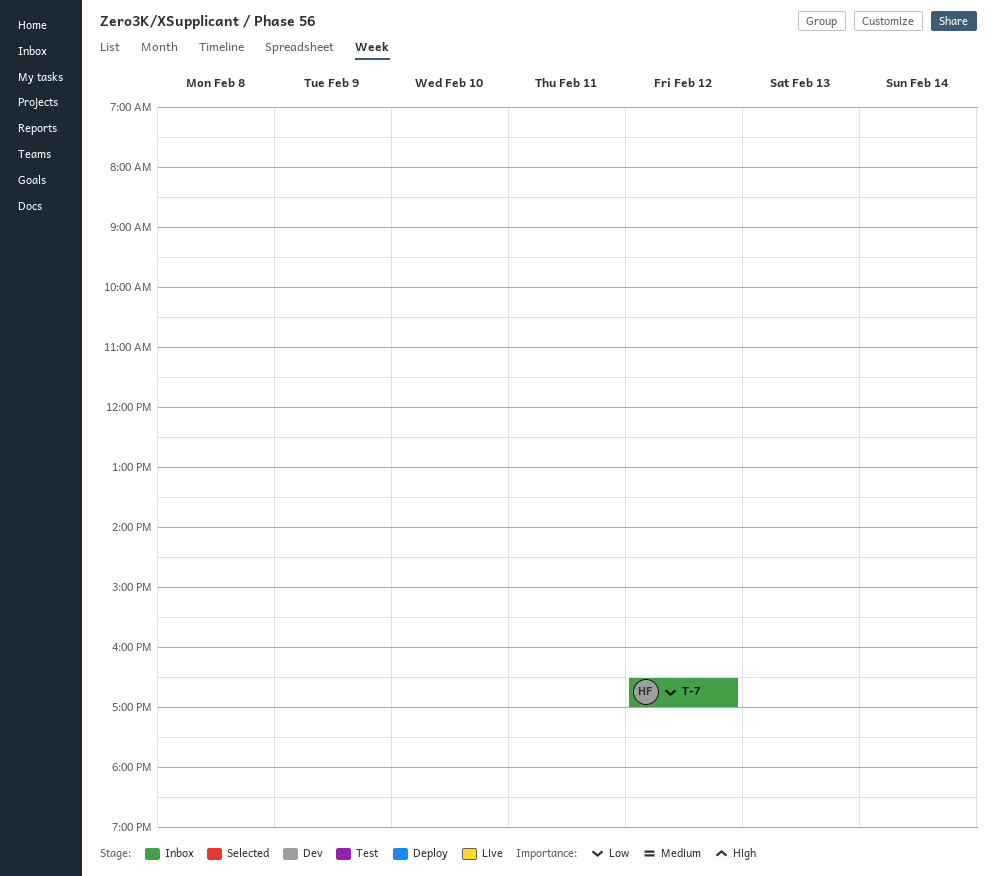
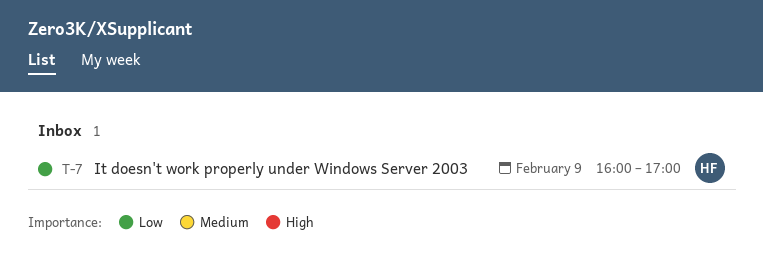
T-7, day: Feb 12 -> Feb 9
T-7, begins: 16:30 -> 16:00

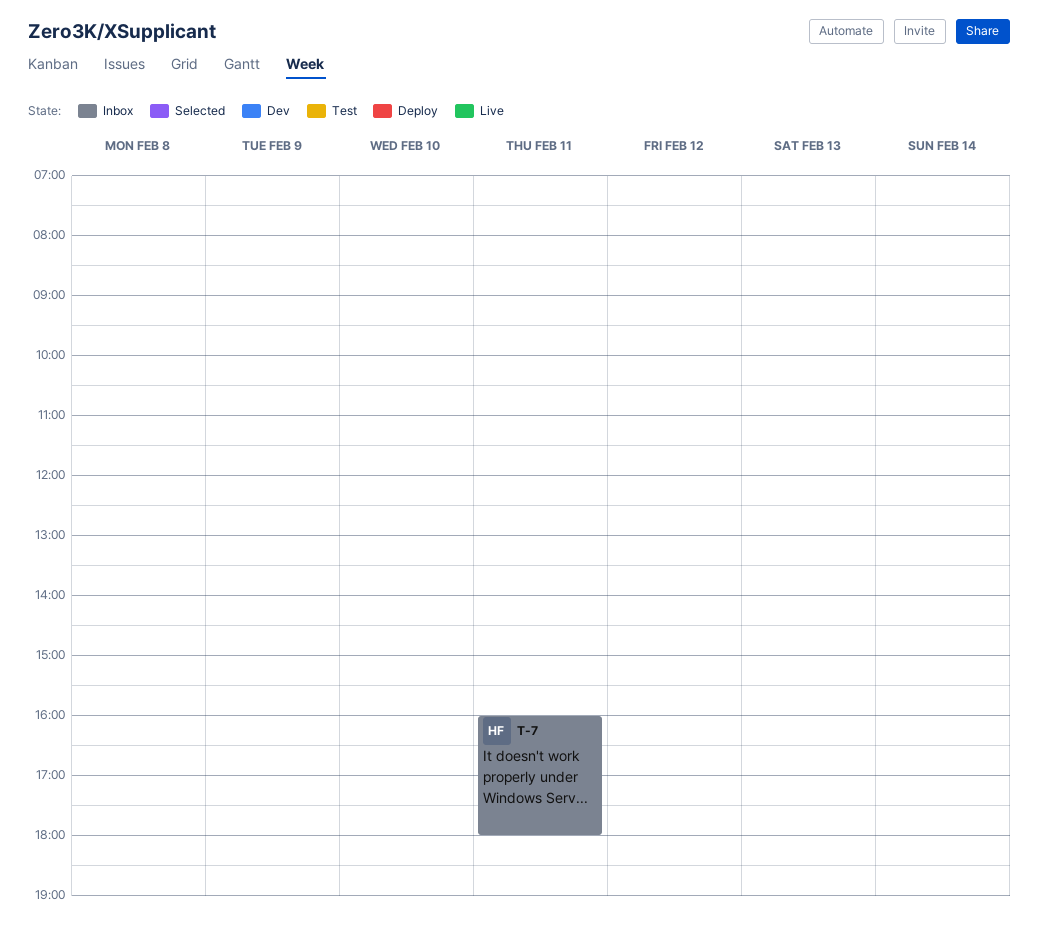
T-7, day: Feb 9 -> Feb 11
T-7, ends: 17:00 -> 18:00

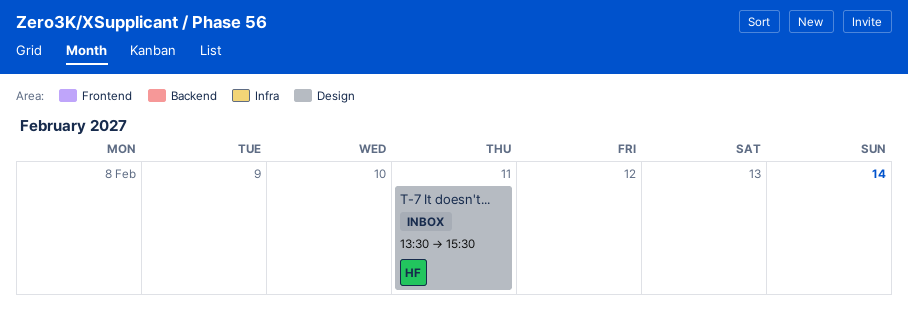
T-7, begins: 16:00 -> 13:30
T-7, ends: 18:00 -> 15:30

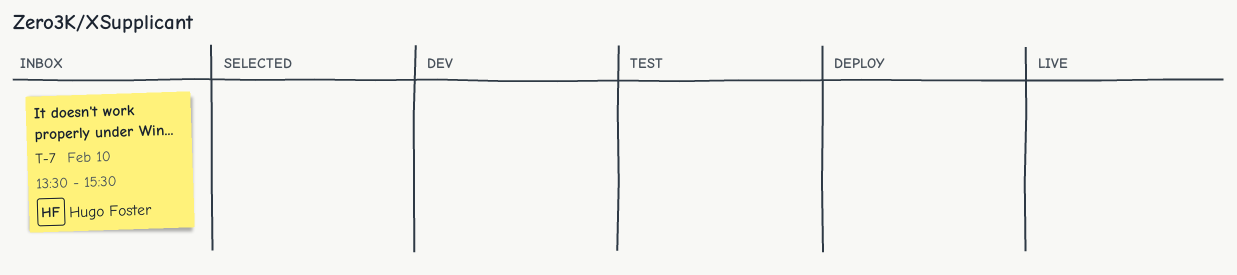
T-7, day: Feb 11 -> Feb 10

